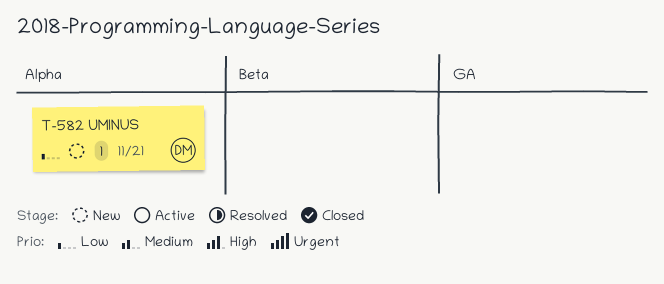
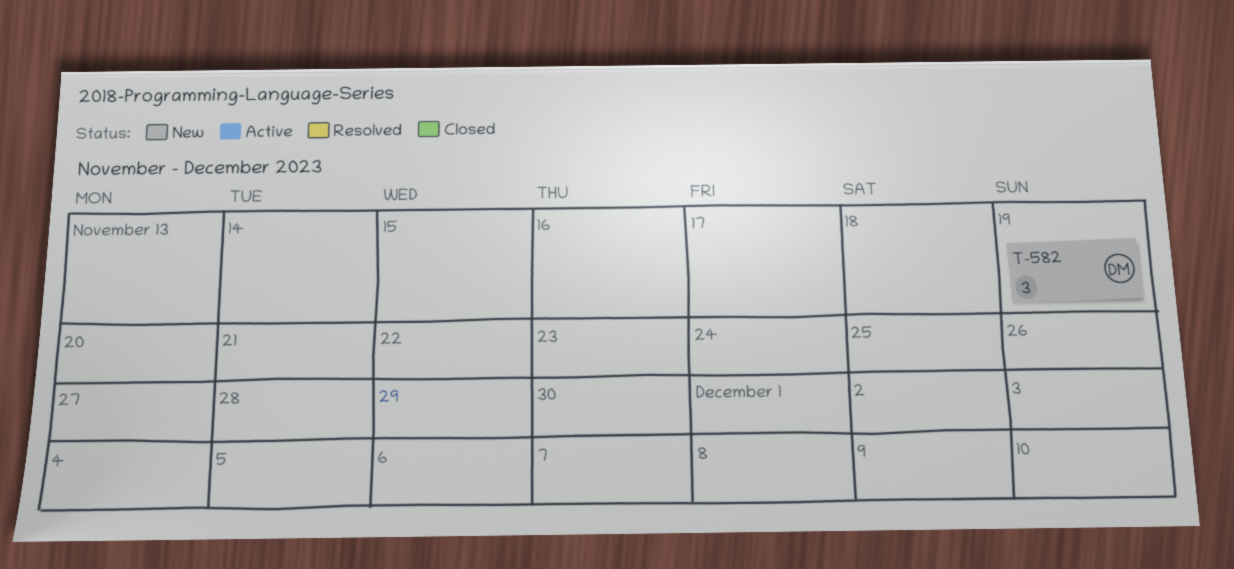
T-582, estimate: 1 -> 3
T-582, due: Nov 21 -> Nov 19

